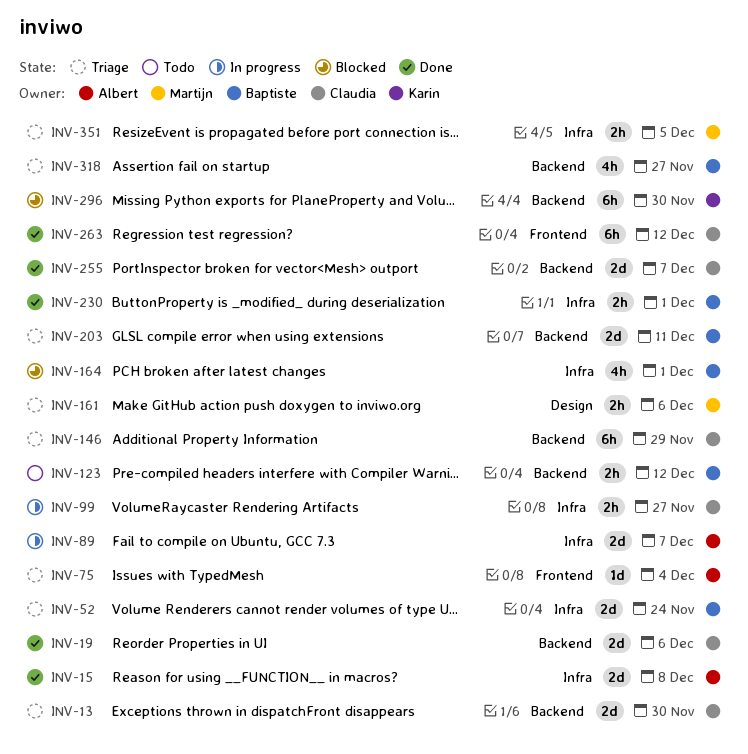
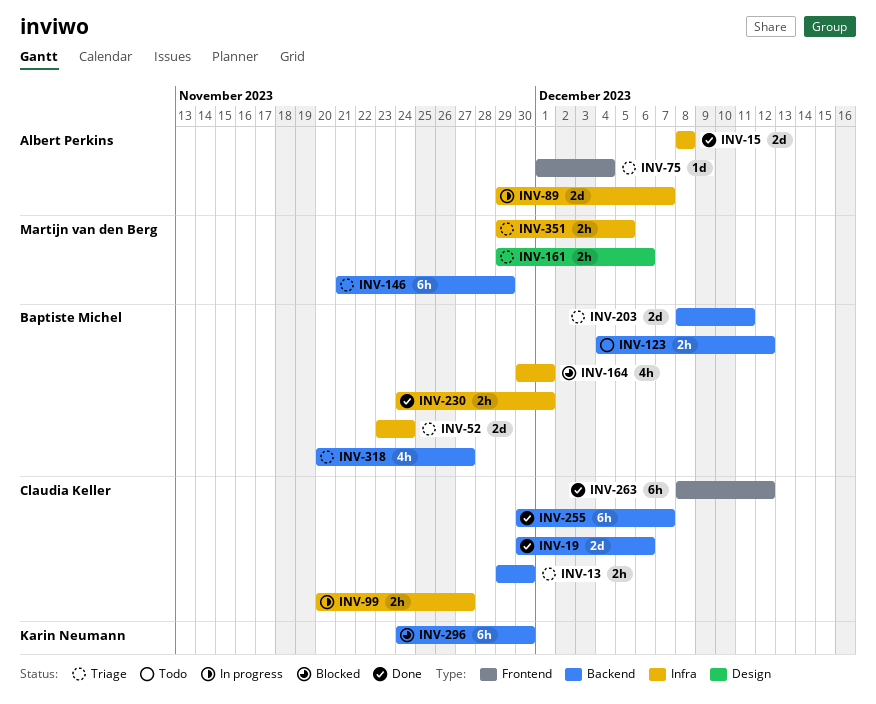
INV-13, estimate: 2d -> 2h
INV-146, owner: Claudia Keller -> Martijn van den Berg
INV-255, estimate: 2d -> 6h

